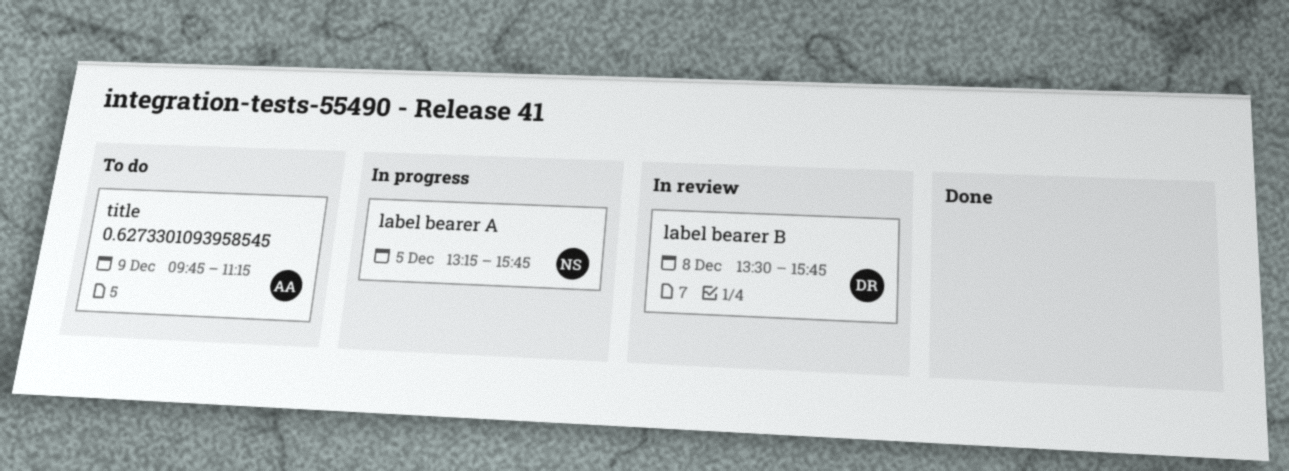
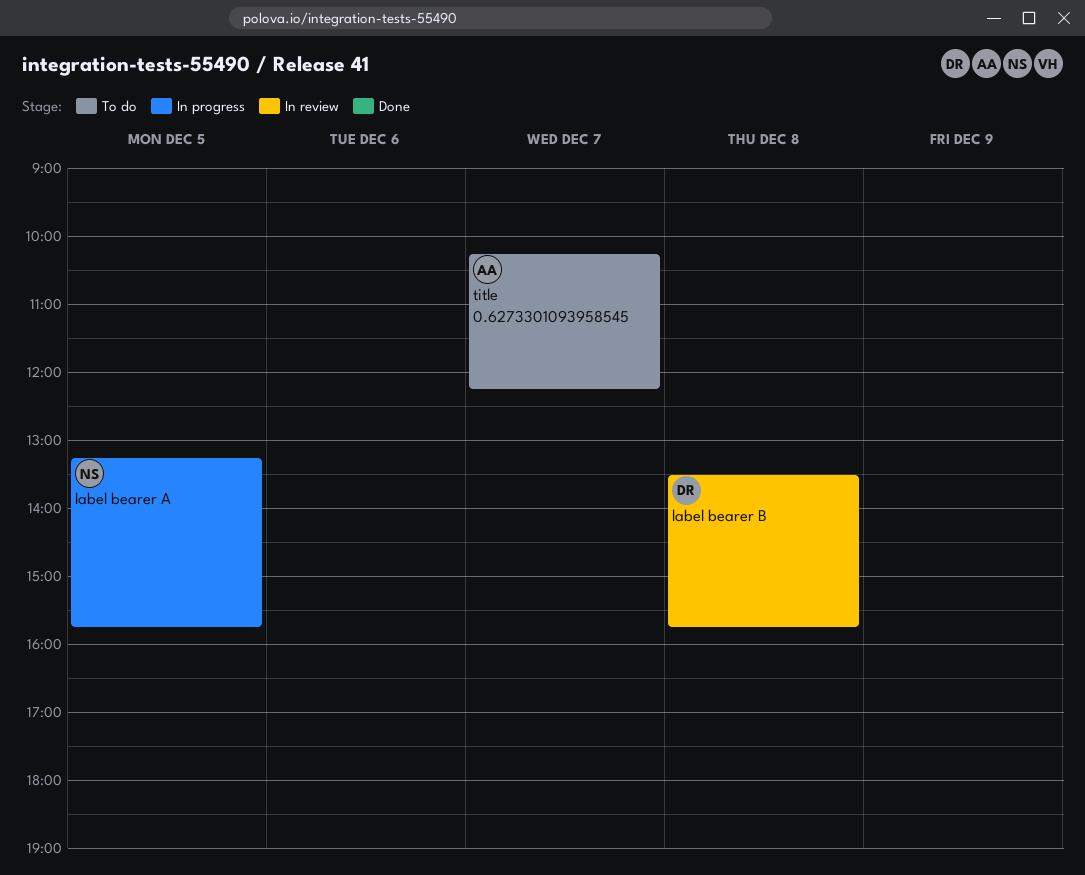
title 0.6273301093958545, day: Dec 9 -> Dec 7
title 0.6273301093958545, begins: 09:45 -> 10:15
title 0.6273301093958545, ends: 11:15 -> 12:15

